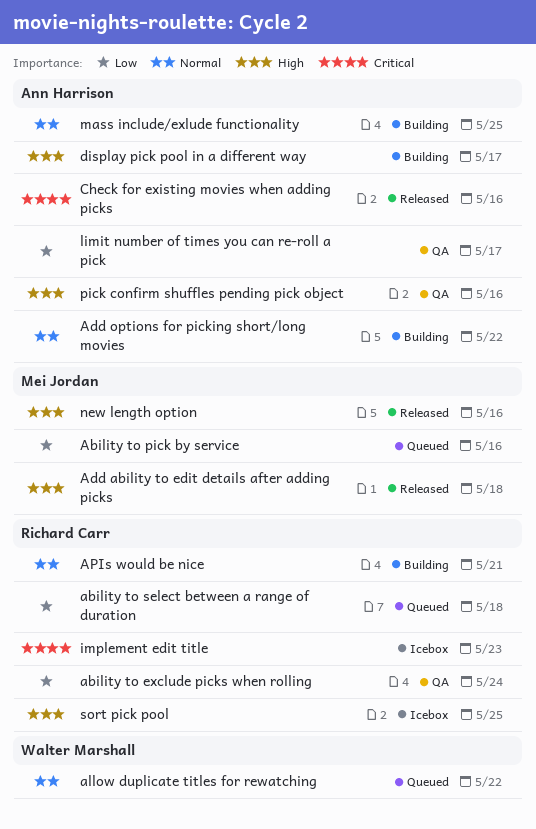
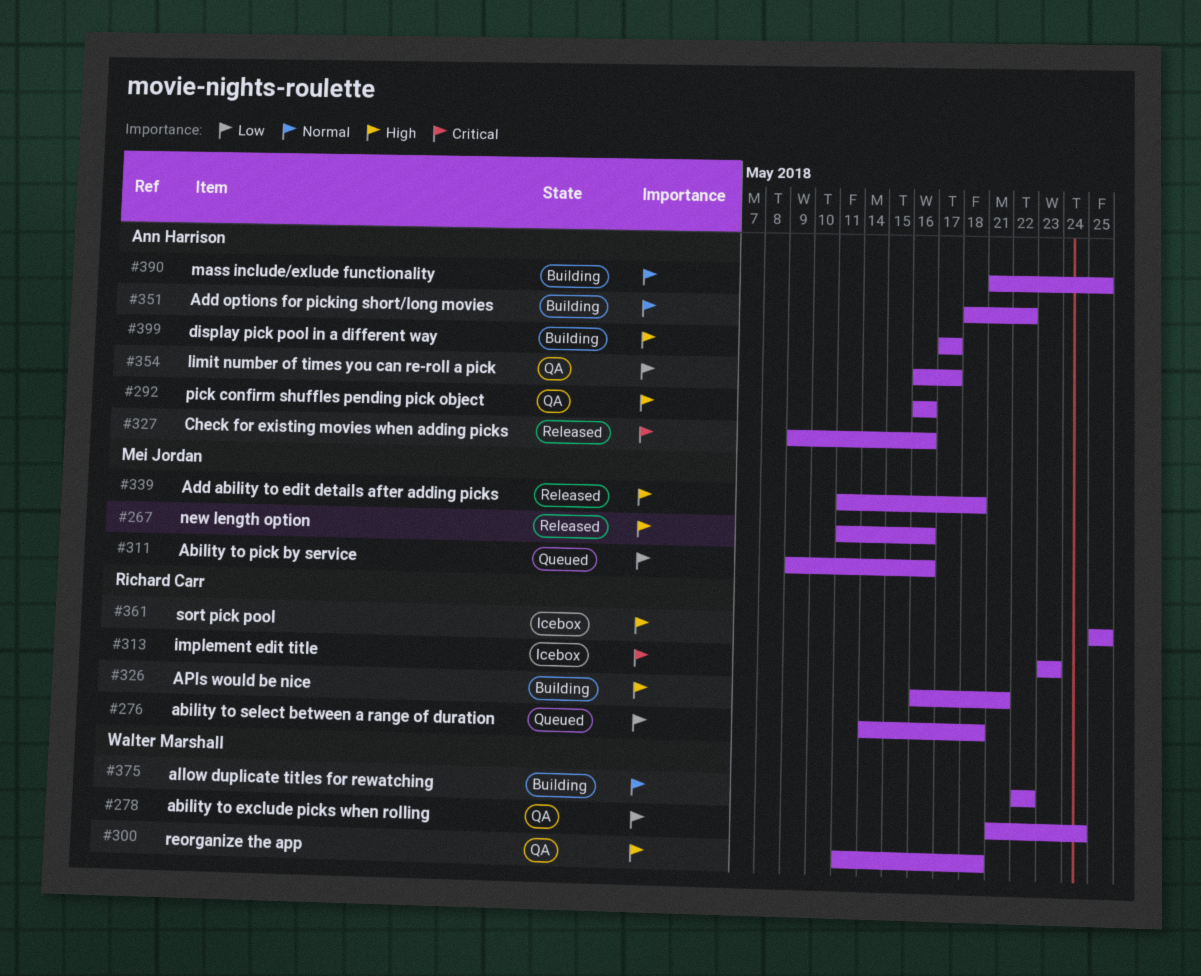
ability to exclude picks when rolling, owner: Richard Carr -> Walter Marshall
allow duplicate titles for rewatching, status: Queued -> Building
APIs would be nice, priority: Normal -> High
reorganize the app: none -> present

